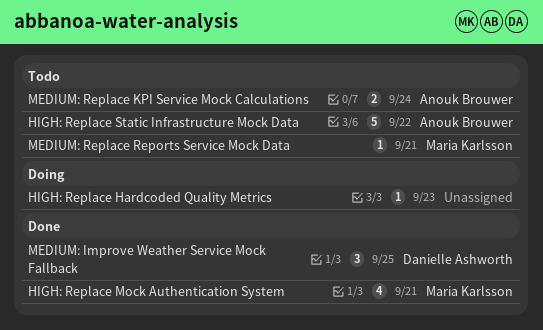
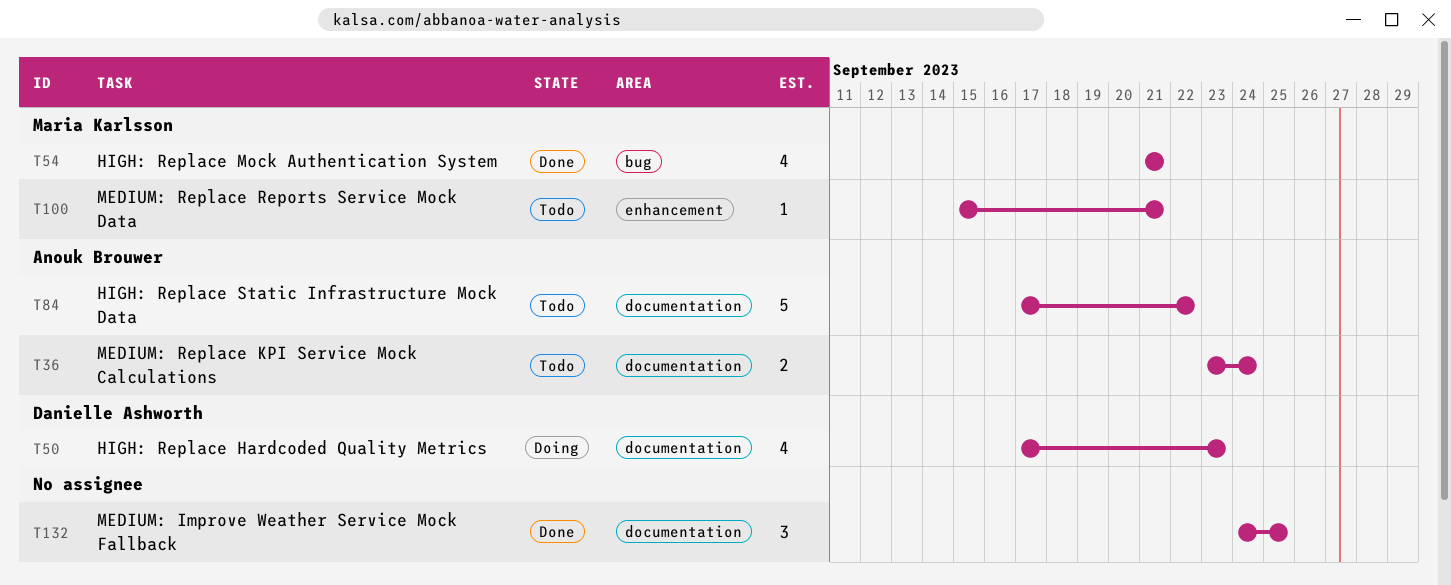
HIGH: Replace Hardcoded Quality Metrics, owner: none -> Danielle Ashworth
HIGH: Replace Hardcoded Quality Metrics, estimate: 1 -> 4
MEDIUM: Improve Weather Service Mock Fallback, owner: Danielle Ashworth -> none

